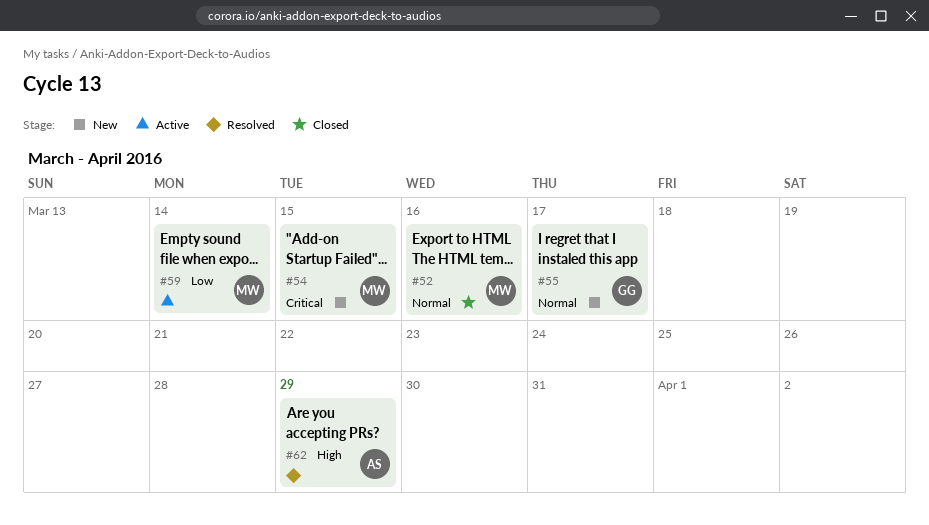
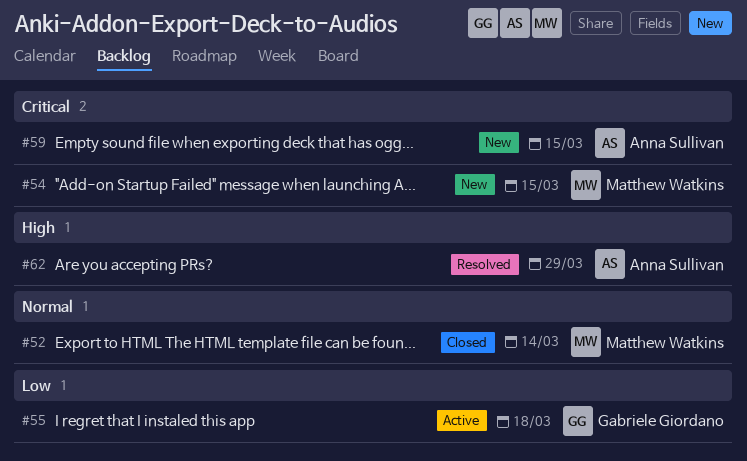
#52, due: Mar 16 -> Mar 14
#55, status: New -> Active
#55, priority: Normal -> Low
#55, due: Mar 17 -> Mar 18
#59, status: Active -> New
#59, owner: Matthew Watkins -> Anna Sullivan
#59, priority: Low -> Critical
#59, due: Mar 14 -> Mar 15

